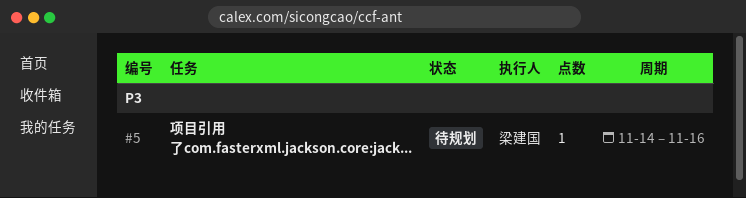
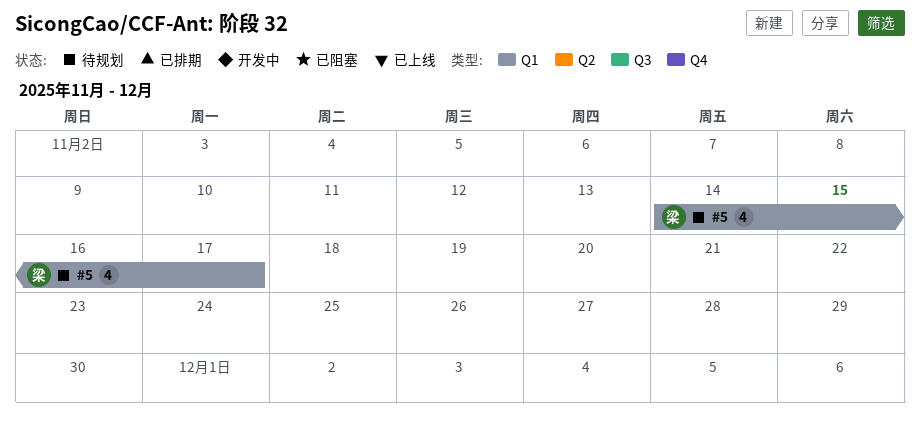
#5, estimate: 1 -> 4
#5, due: Nov 16 -> Nov 17

